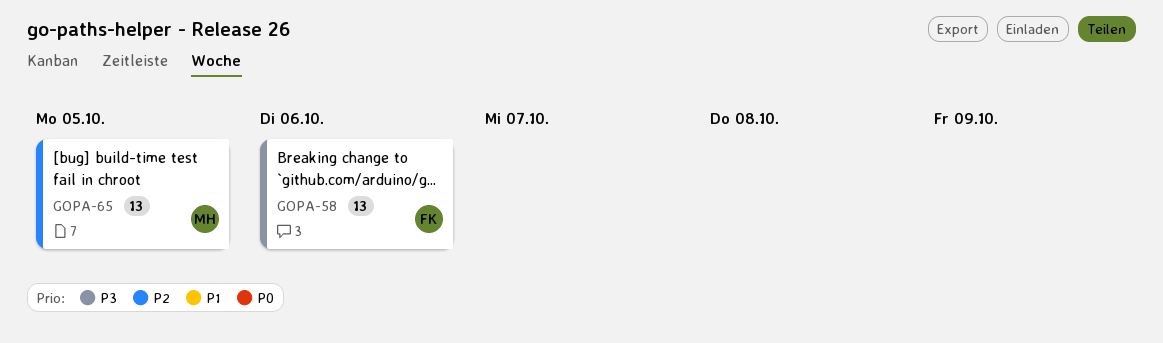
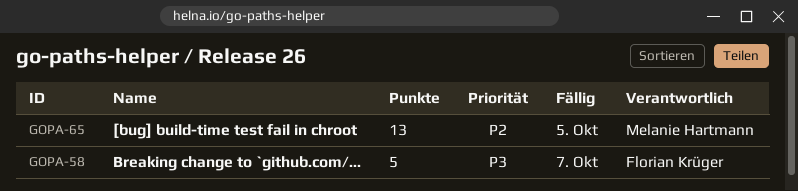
GOPA-58, estimate: 13 -> 5
GOPA-58, due: Oct 6 -> Oct 7

